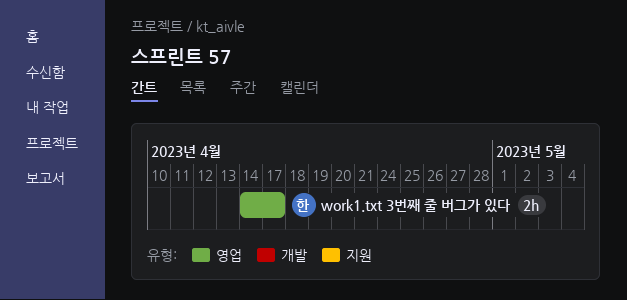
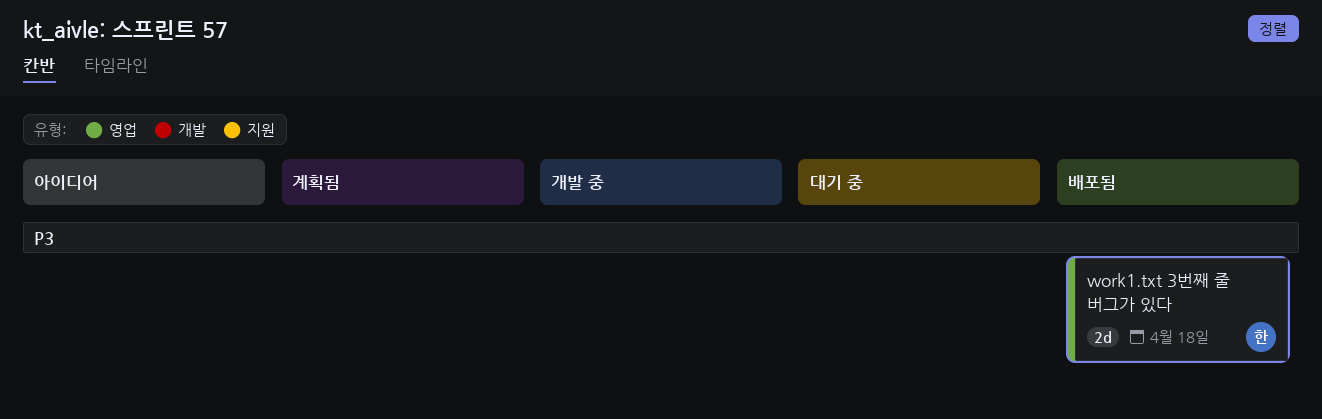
work1.txt 3번째 줄 버그가 있다, estimate: 2h -> 2d
work1.txt 3번째 줄 버그가 있다, due: Apr 17 -> Apr 18

